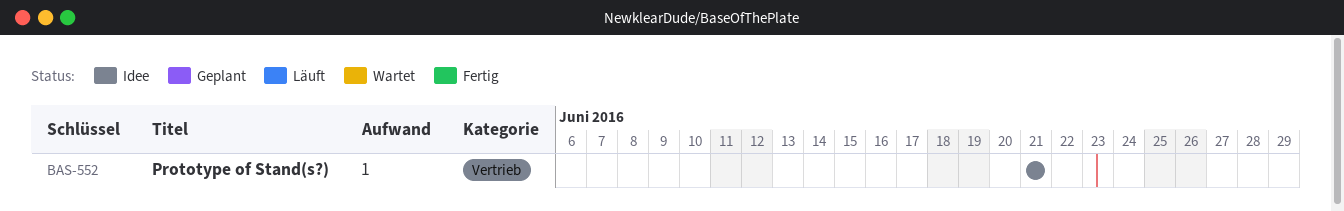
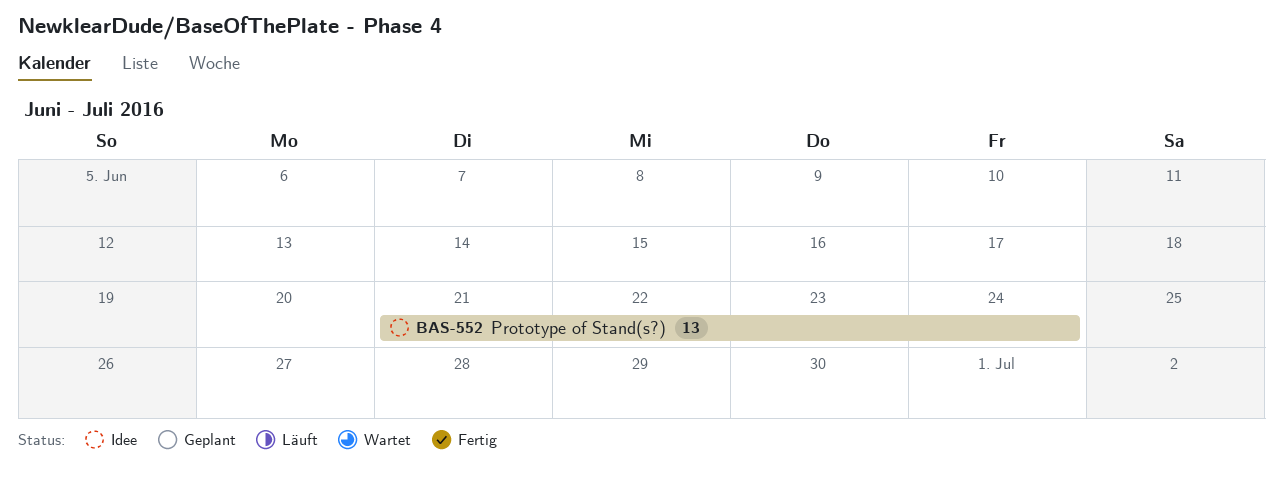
BAS-552, estimate: 1 -> 13
BAS-552, due: Jun 21 -> Jun 24

